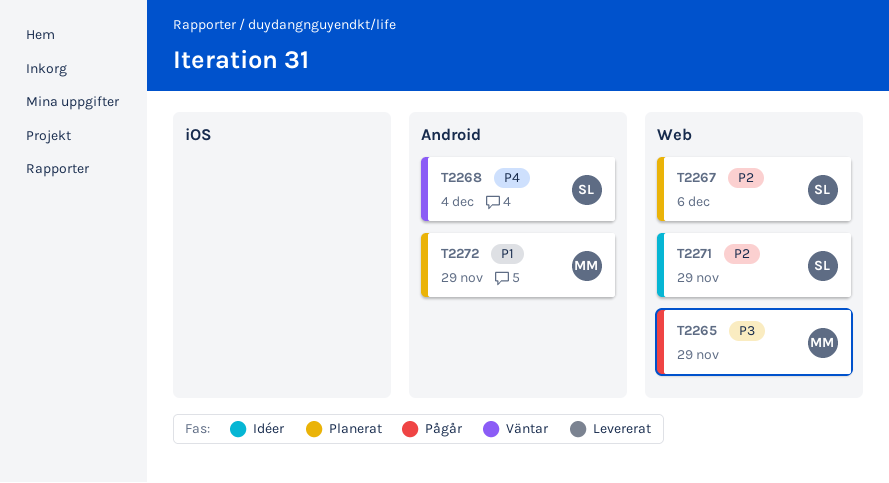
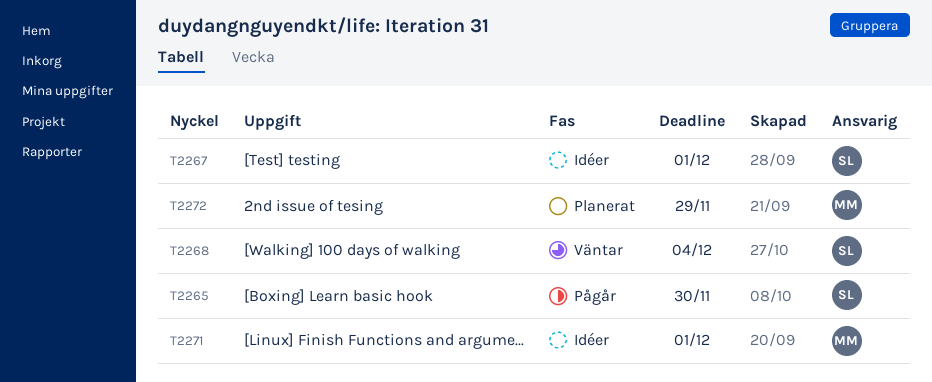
T2265, owner: MM -> SL
T2265, due: Nov 29 -> Nov 30
T2267, status: Planerat -> Idéer
T2267, due: Dec 6 -> Dec 1
T2271, owner: SL -> MM
T2271, due: Nov 29 -> Dec 1

